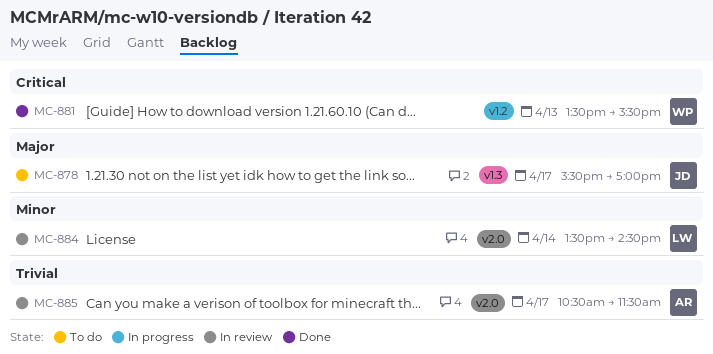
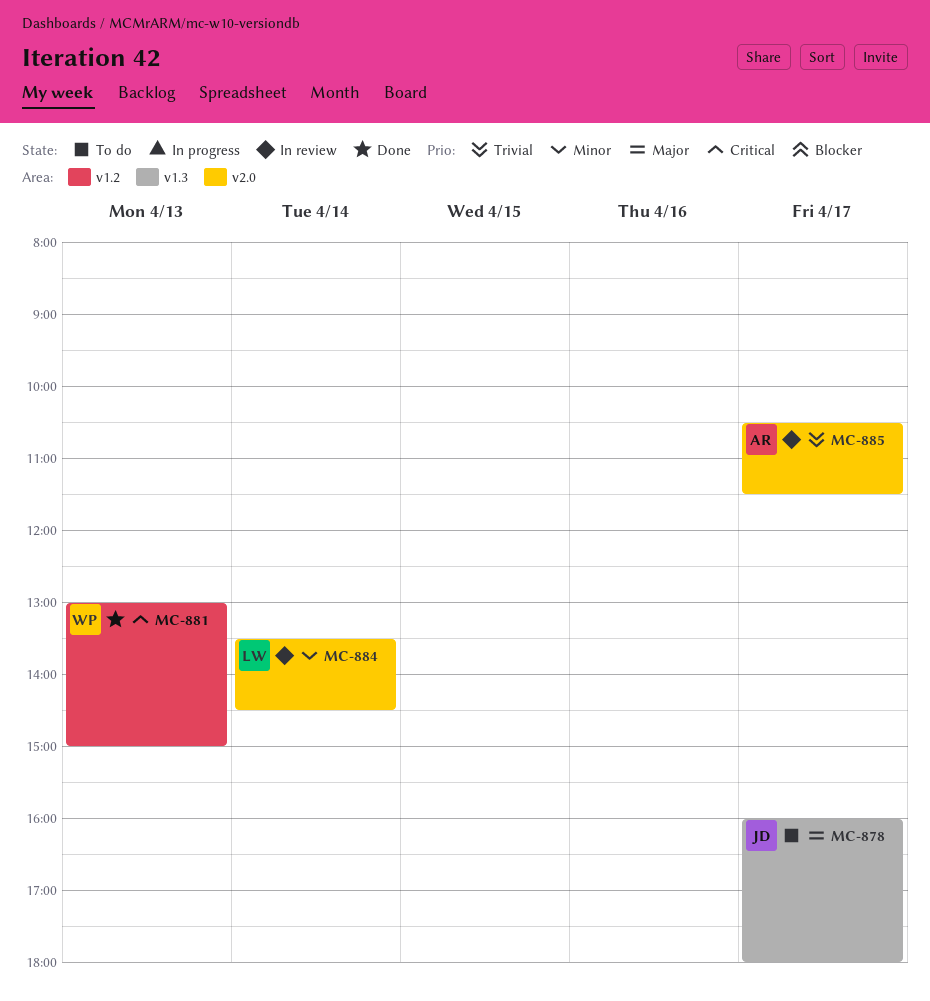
MC-878, begins: 15:30 -> 16:00
MC-878, ends: 17:00 -> 18:00
MC-881, begins: 13:30 -> 13:00
MC-881, ends: 15:30 -> 15:00

